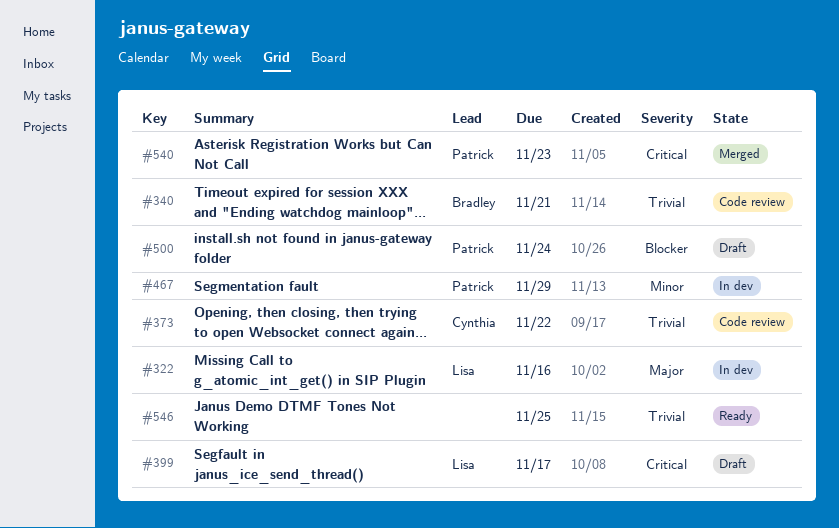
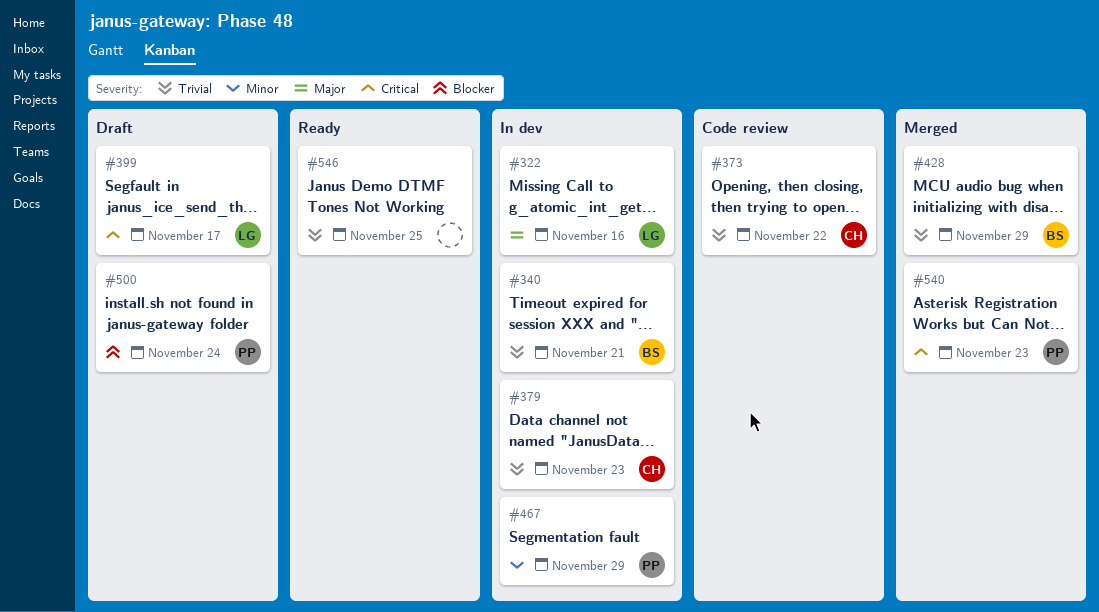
#340, status: Code review -> In dev
#379: none -> present
#428: none -> present

